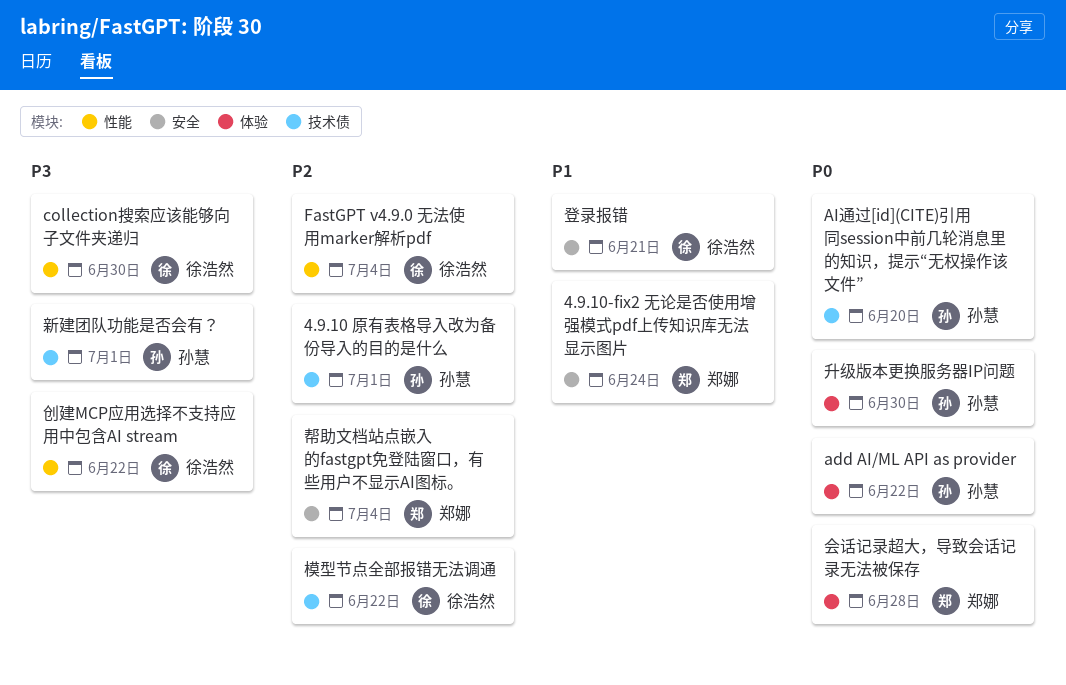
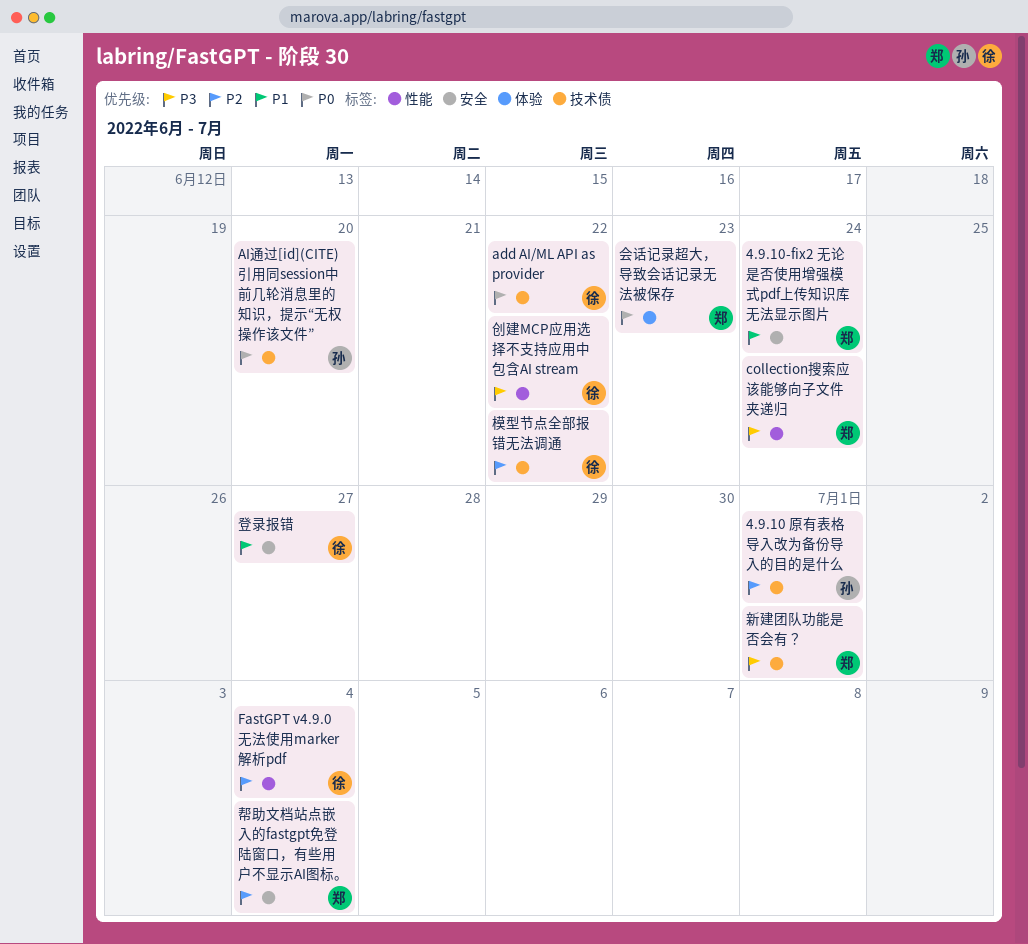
add AI/ML API as provider, owner: 孙慧 -> 徐浩然
add AI/ML API as provider, label: 体验 -> 技术债
collection搜索应该能够向子文件夹递归, owner: 徐浩然 -> 郑娜
collection搜索应该能够向子文件夹递归, due: Jun 30 -> Jun 24
会话记录超大，导致会话记录无法被保存, due: Jun 28 -> Jun 23
升级版本更换服务器IP问题: present -> none
新建团队功能是否会有？, owner: 孙慧 -> 郑娜
登录报错, due: Jun 21 -> Jun 27

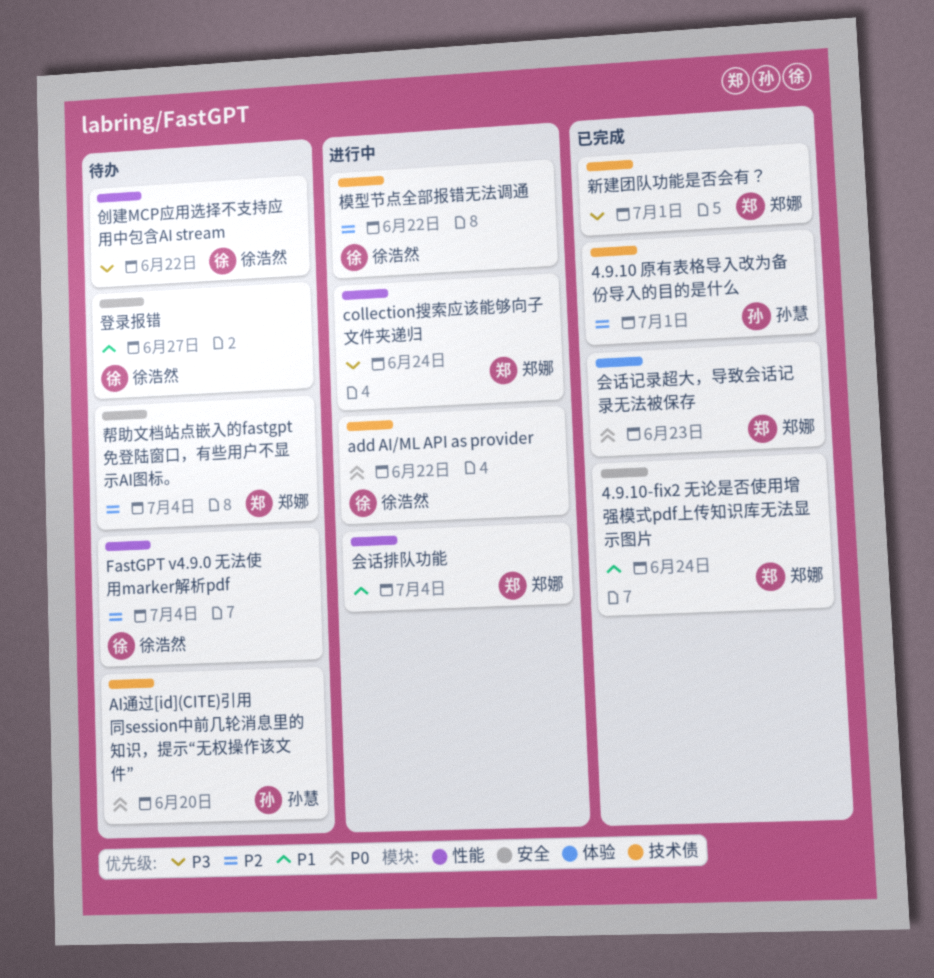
会话排队功能: none -> present

